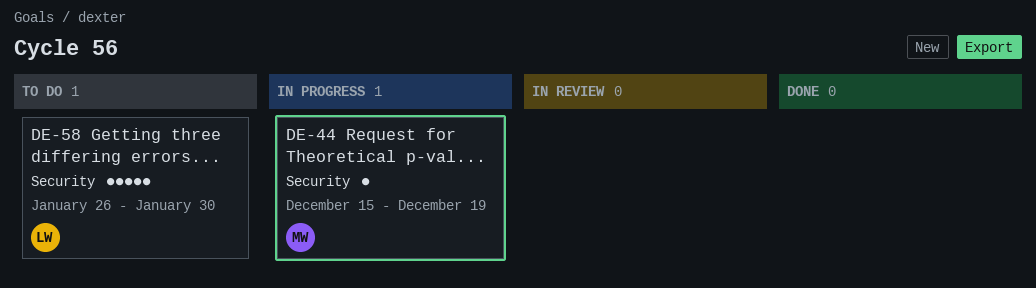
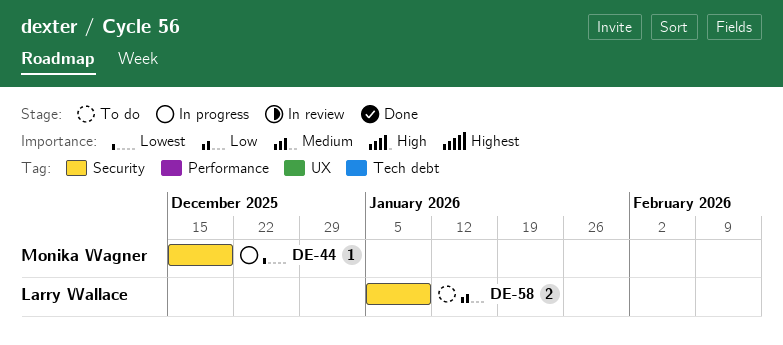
DE-58, estimate: 5 -> 2
DE-58, start: Jan 26 -> Jan 5
DE-58, due: Jan 30 -> Jan 9

